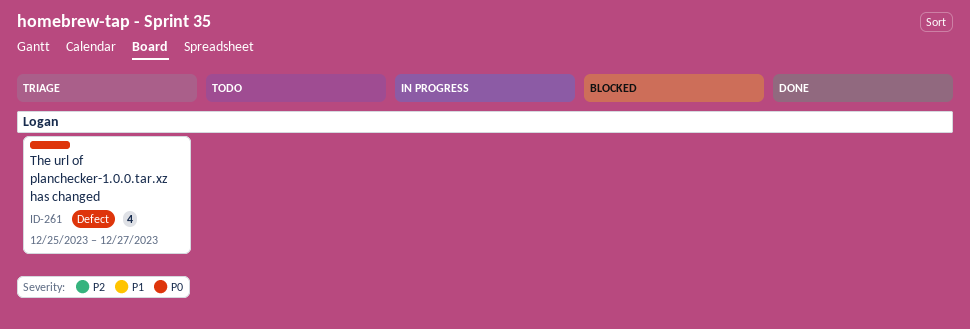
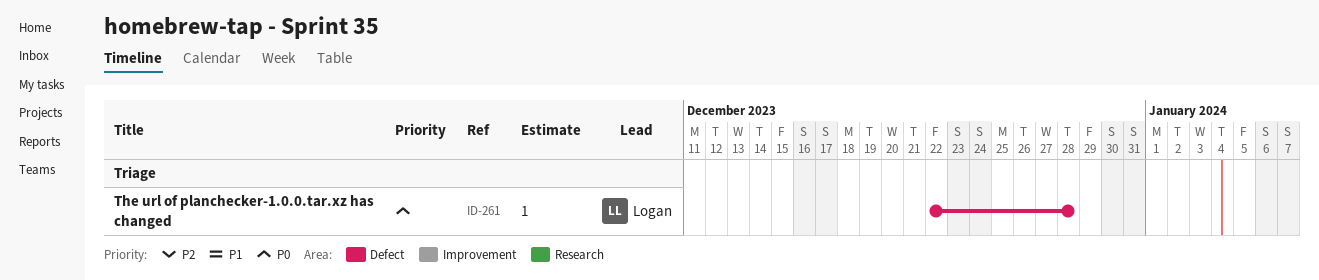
ID-261, estimate: 4 -> 1
ID-261, start: Dec 25 -> Dec 22
ID-261, due: Dec 27 -> Dec 28

